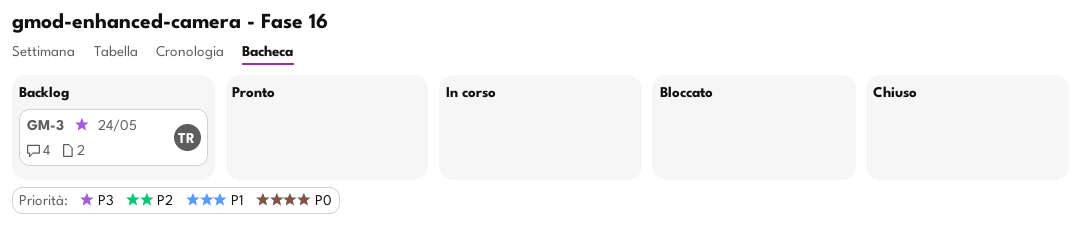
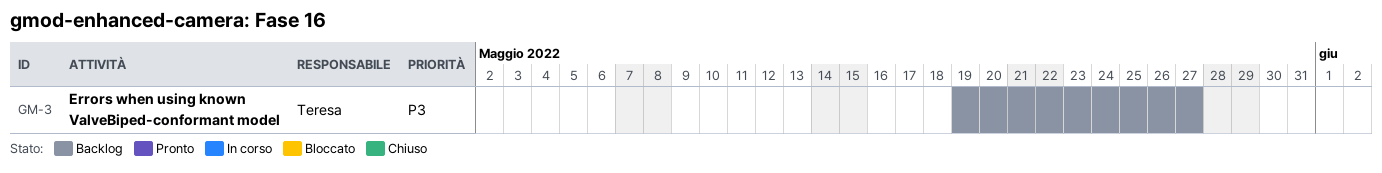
GM-3, due: May 24 -> May 27

